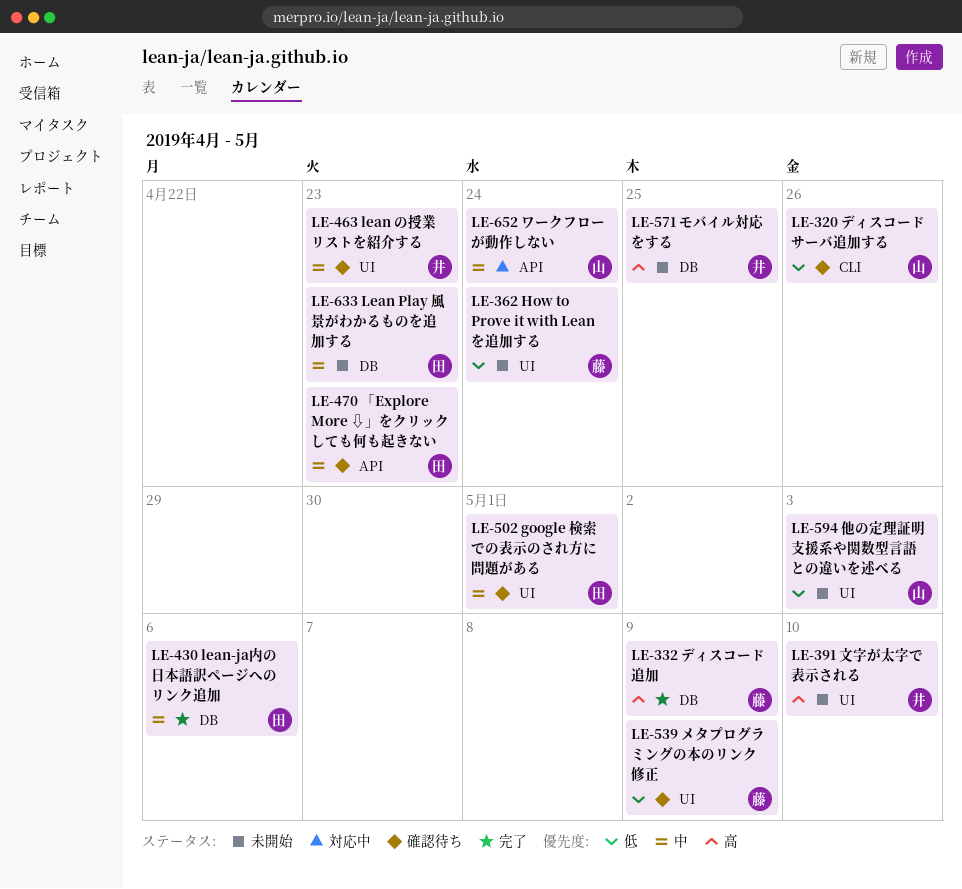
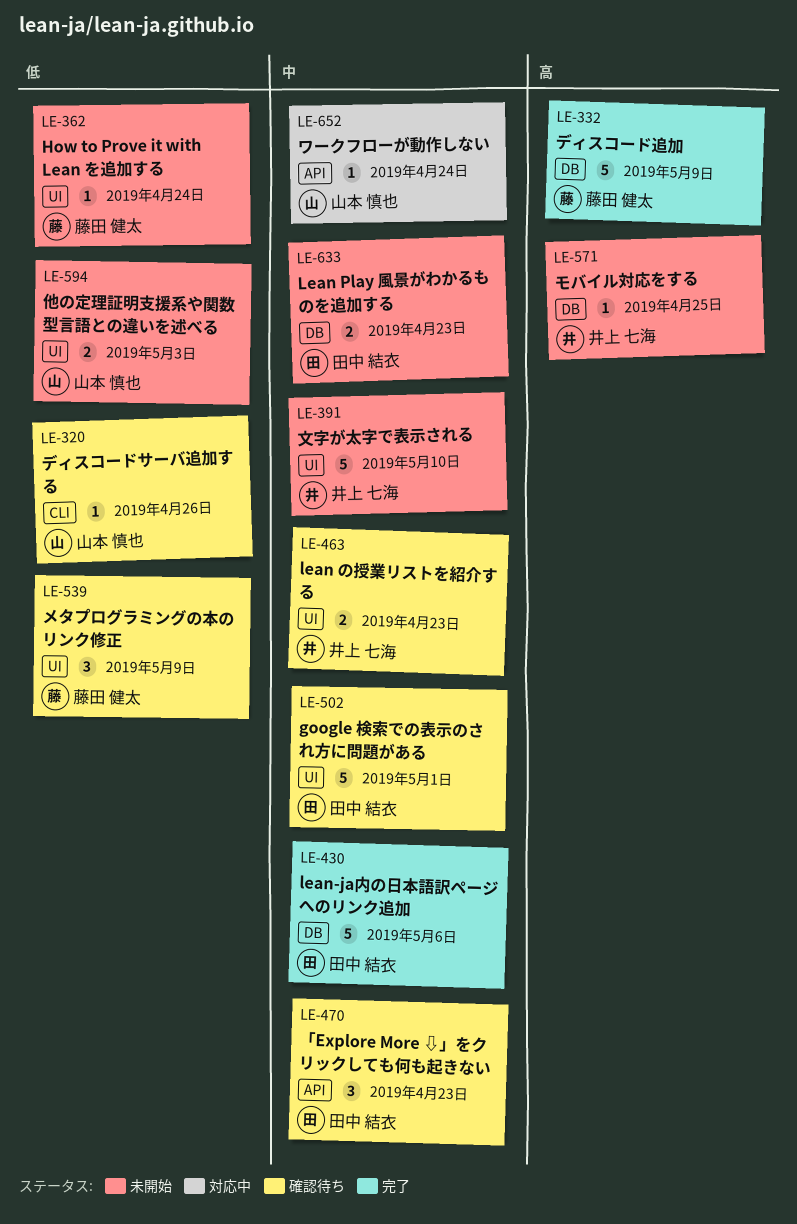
LE-391, priority: 高 -> 中

